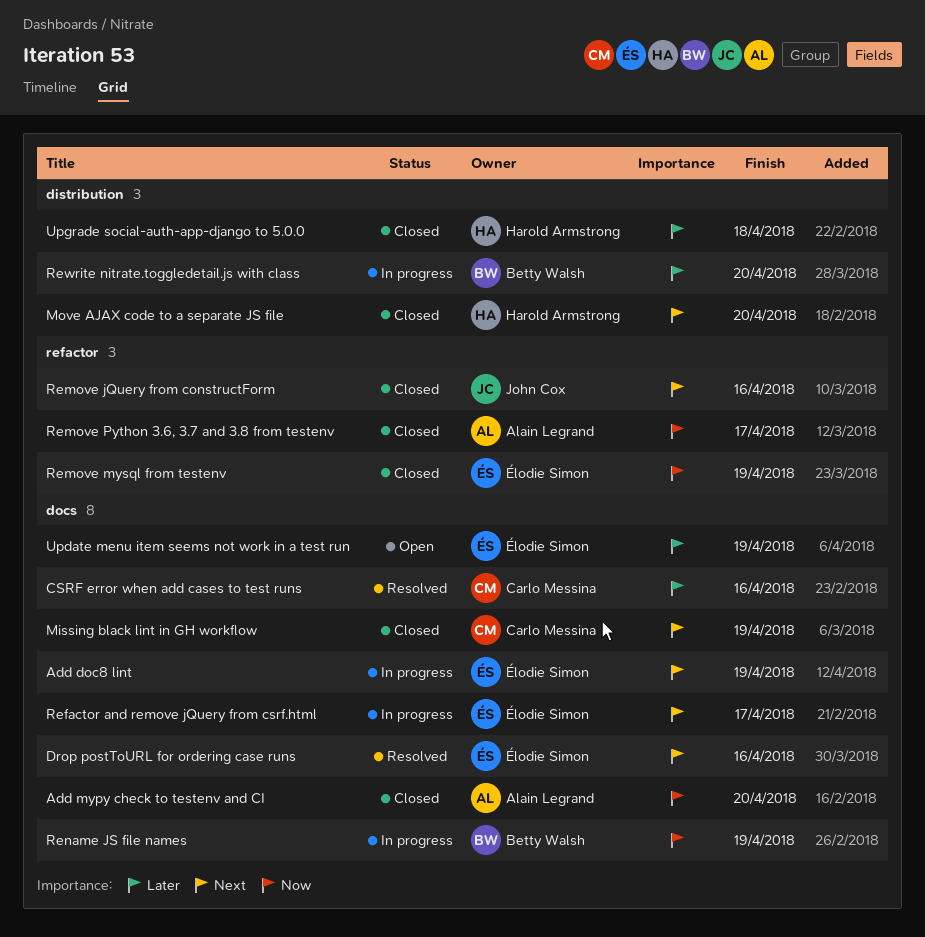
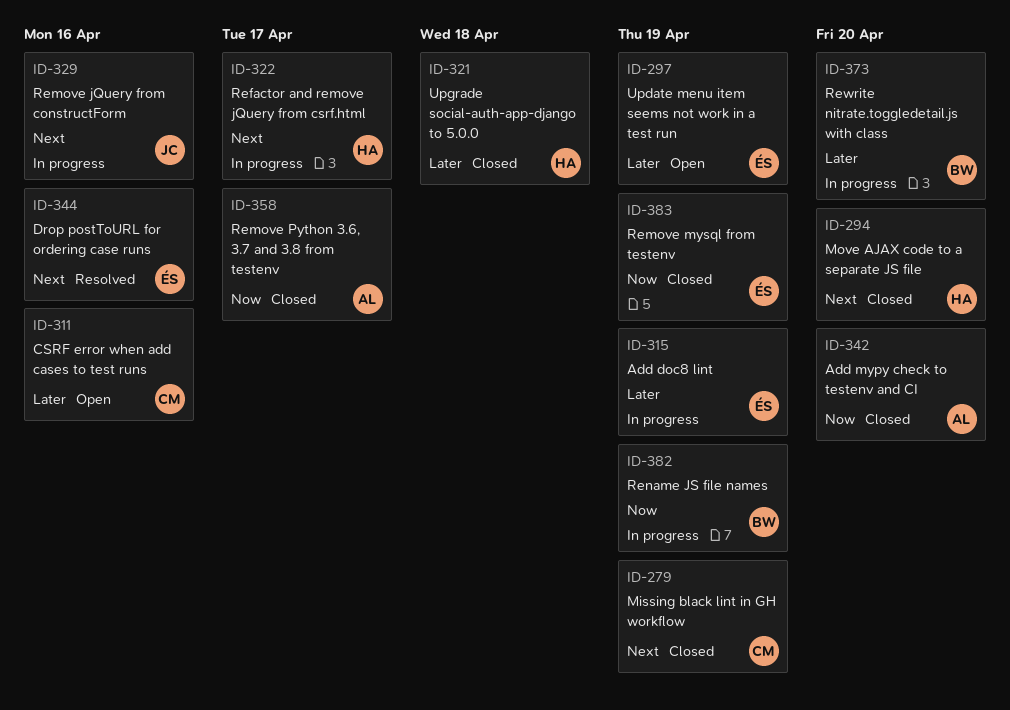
Add doc8 lint, priority: Next -> Later
CSRF error when add cases to test runs, status: Resolved -> Open
Refactor and remove jQuery from csrf.html, owner: Élodie Simon -> Harold Armstrong
Remove jQuery from constructForm, status: Closed -> In progress

